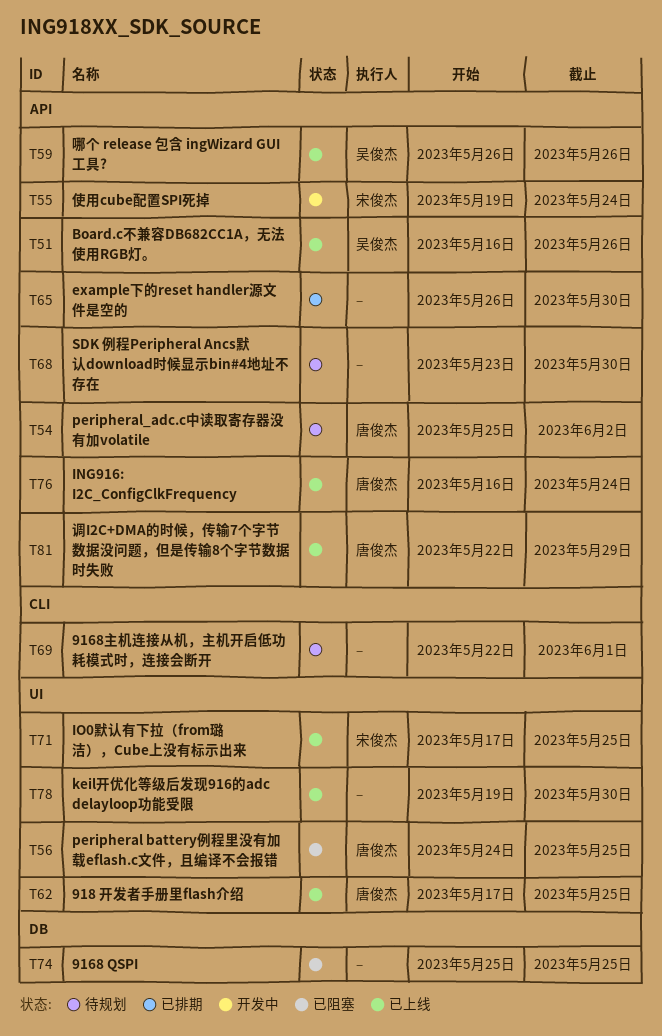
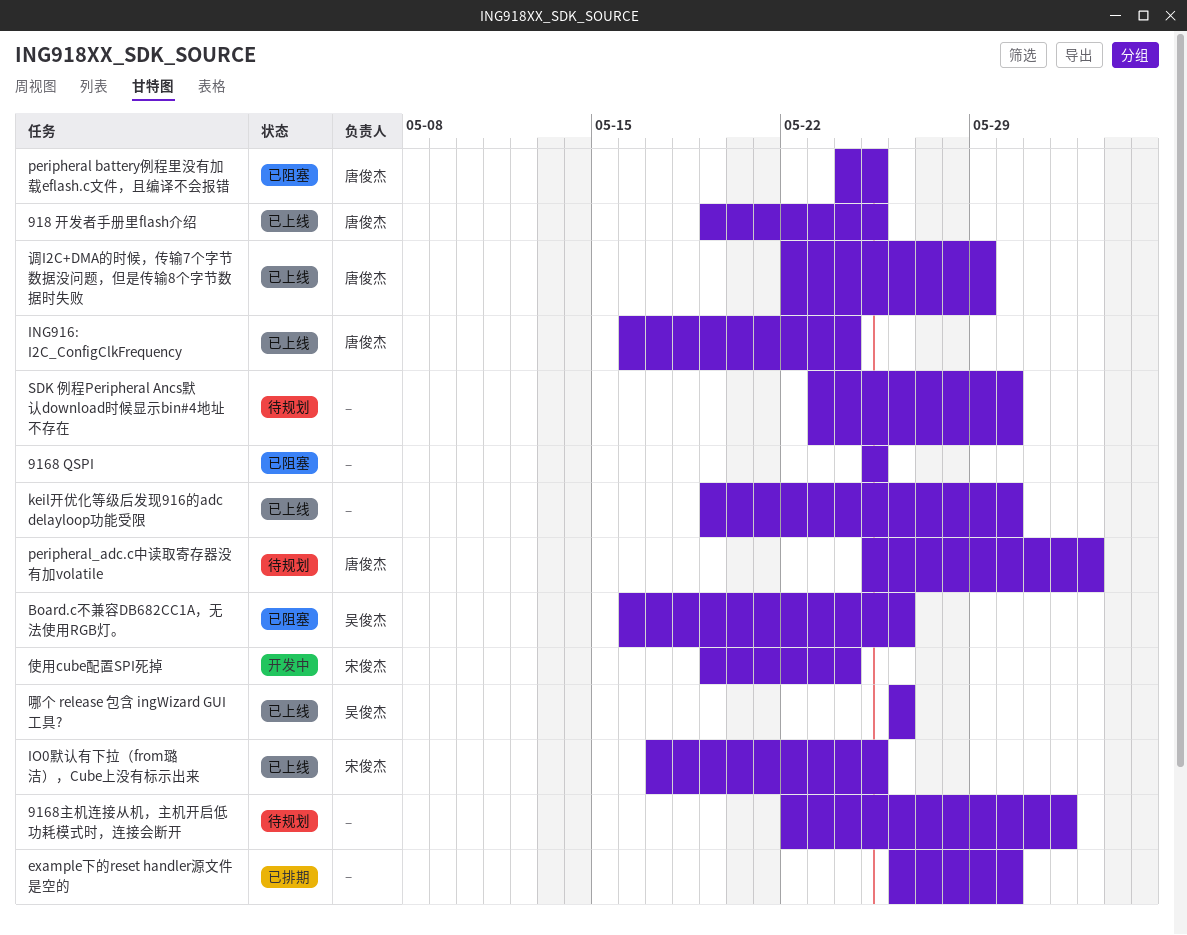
918 开发者手册里flash介绍, start: May 17 -> May 19
Board.c不兼容DB682CC1A，无法使用RGB灯。, status: 已上线 -> 已阻塞

